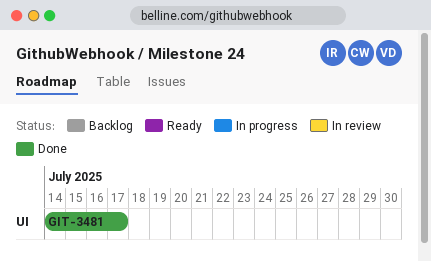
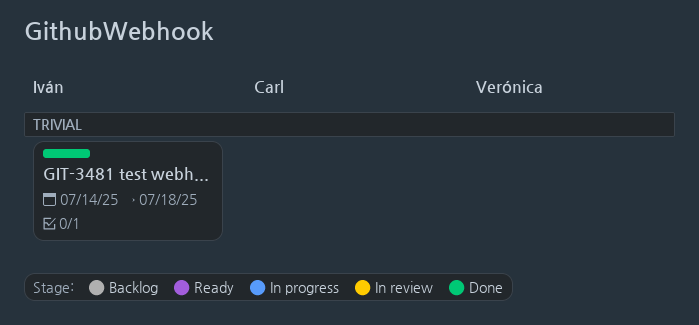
GIT-3481, due: Jul 17 -> Jul 18

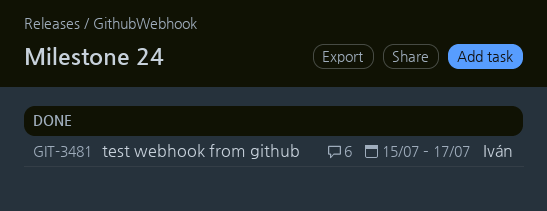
GIT-3481, start: Jul 14 -> Jul 15
GIT-3481, due: Jul 18 -> Jul 17

